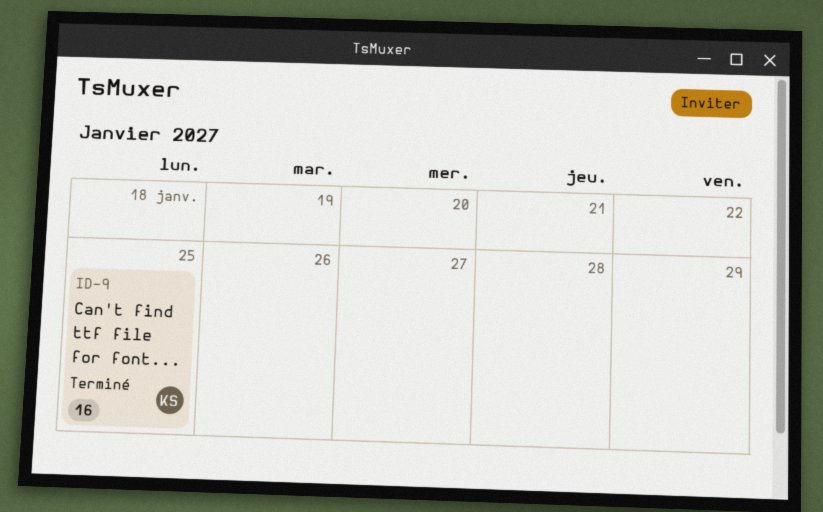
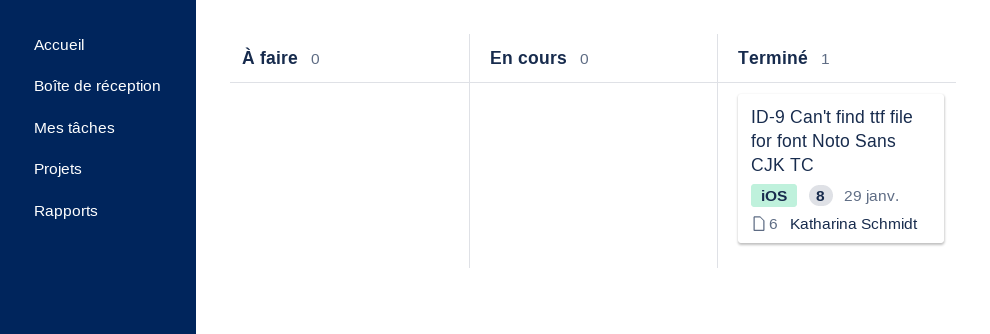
ID-9, estimate: 16 -> 8
ID-9, due: Jan 25 -> Jan 29

